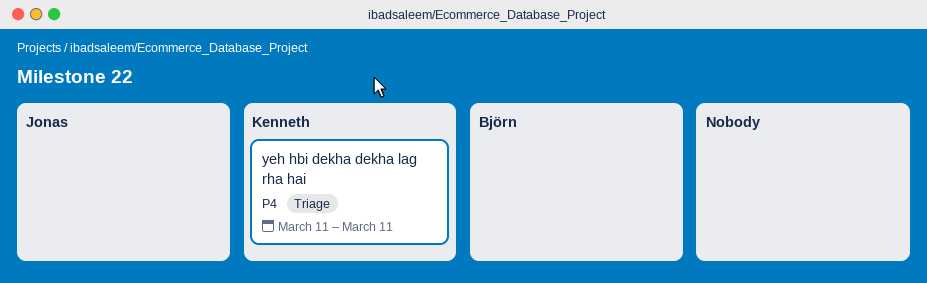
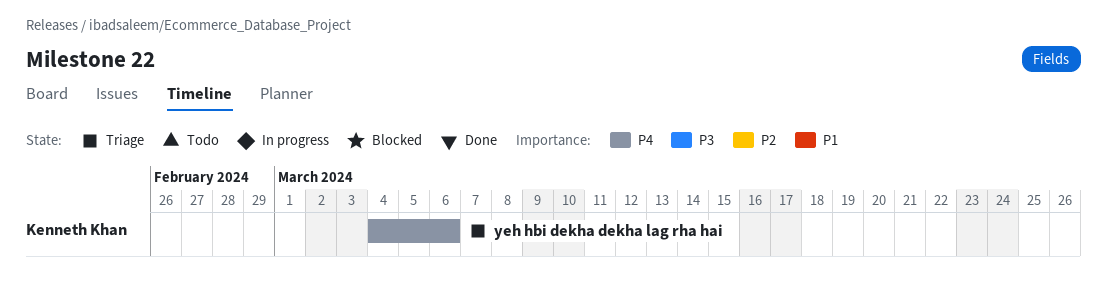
yeh hbi dekha dekha lag rha hai, start: Mar 11 -> Mar 4
yeh hbi dekha dekha lag rha hai, due: Mar 11 -> Mar 6

